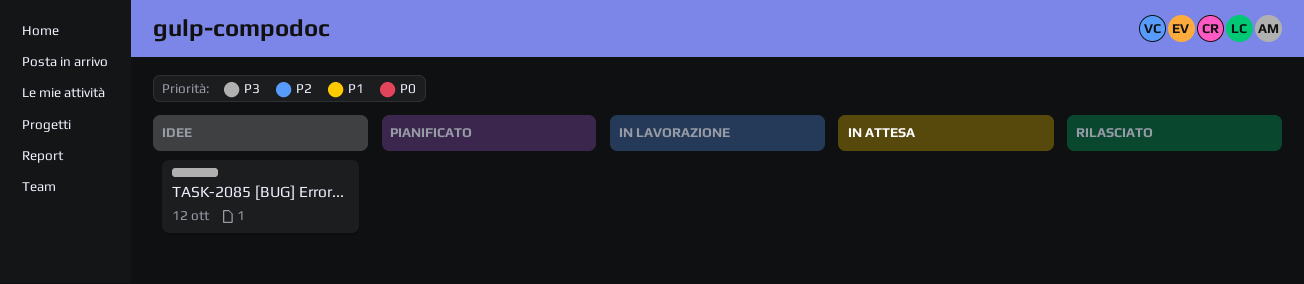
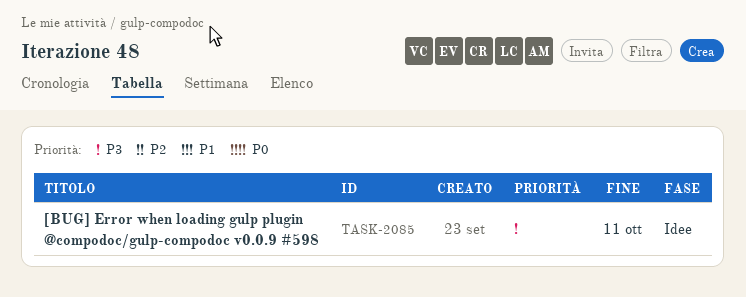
TASK-2085, due: Oct 12 -> Oct 11

